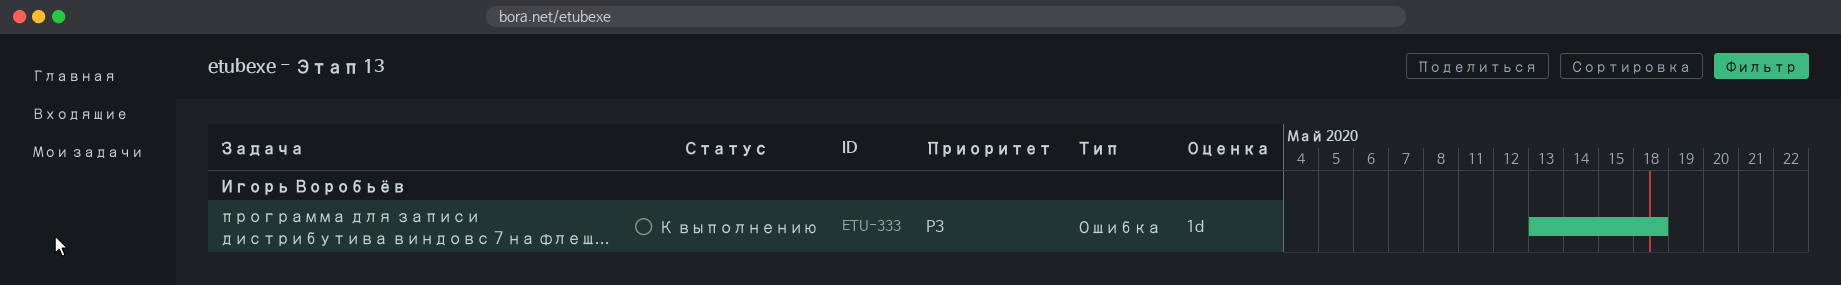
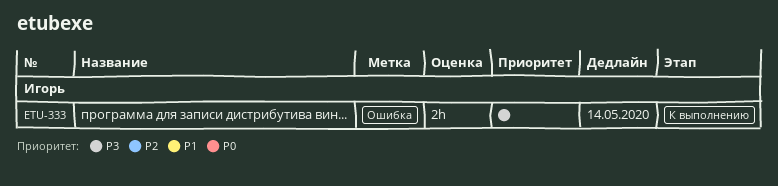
ETU-333, estimate: 1d -> 2h
ETU-333, due: May 18 -> May 14

